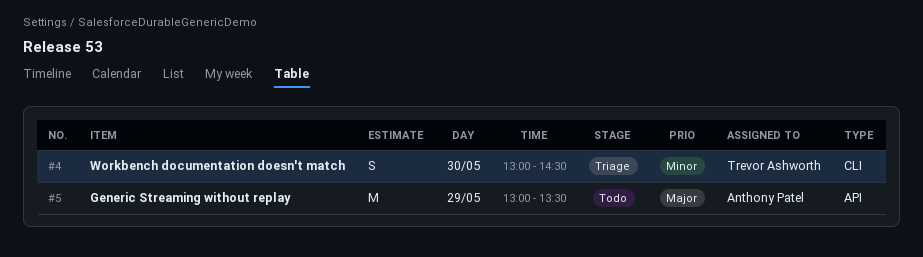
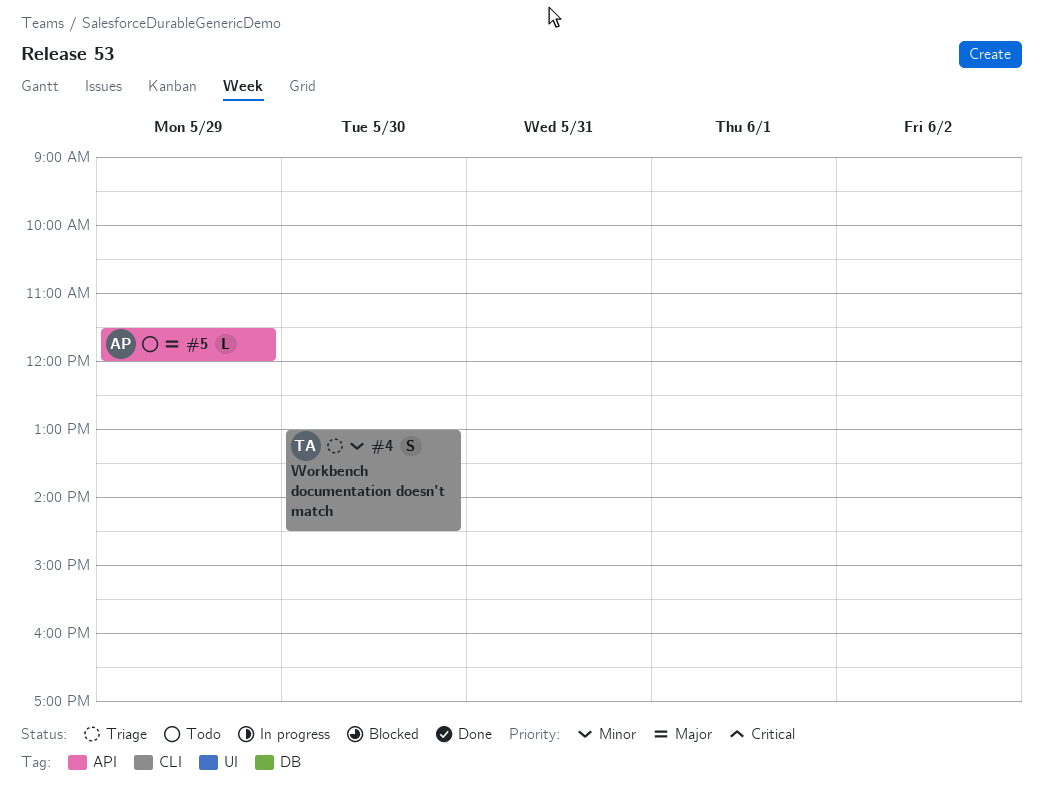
#5, estimate: M -> L
#5, begins: 13:00 -> 11:30
#5, ends: 13:30 -> 12:00

